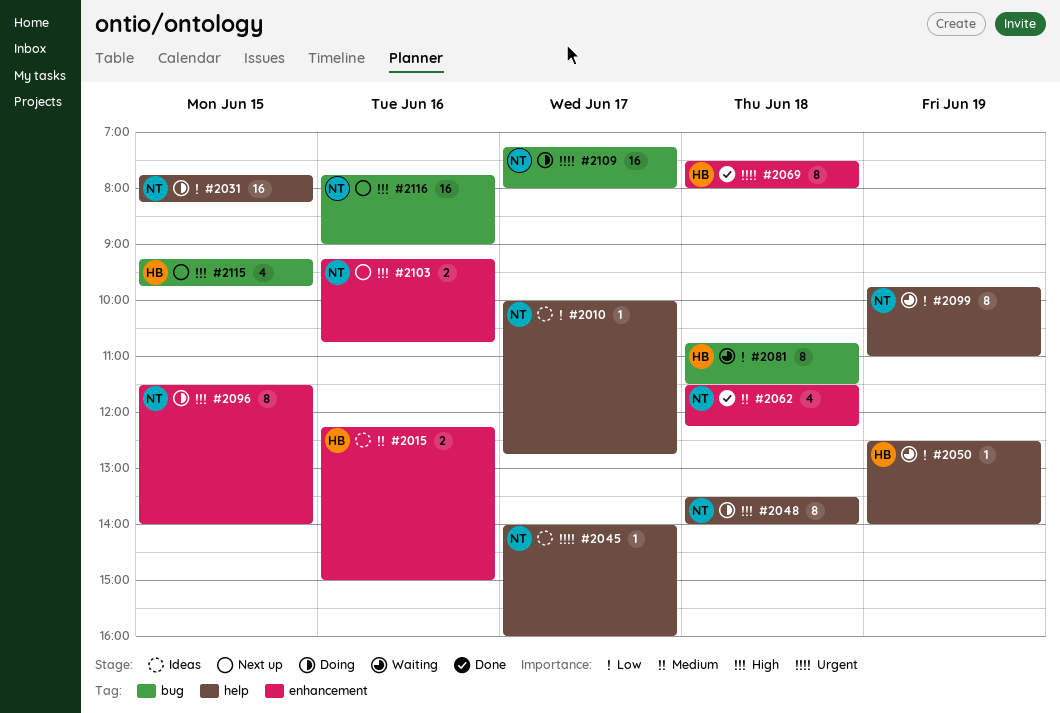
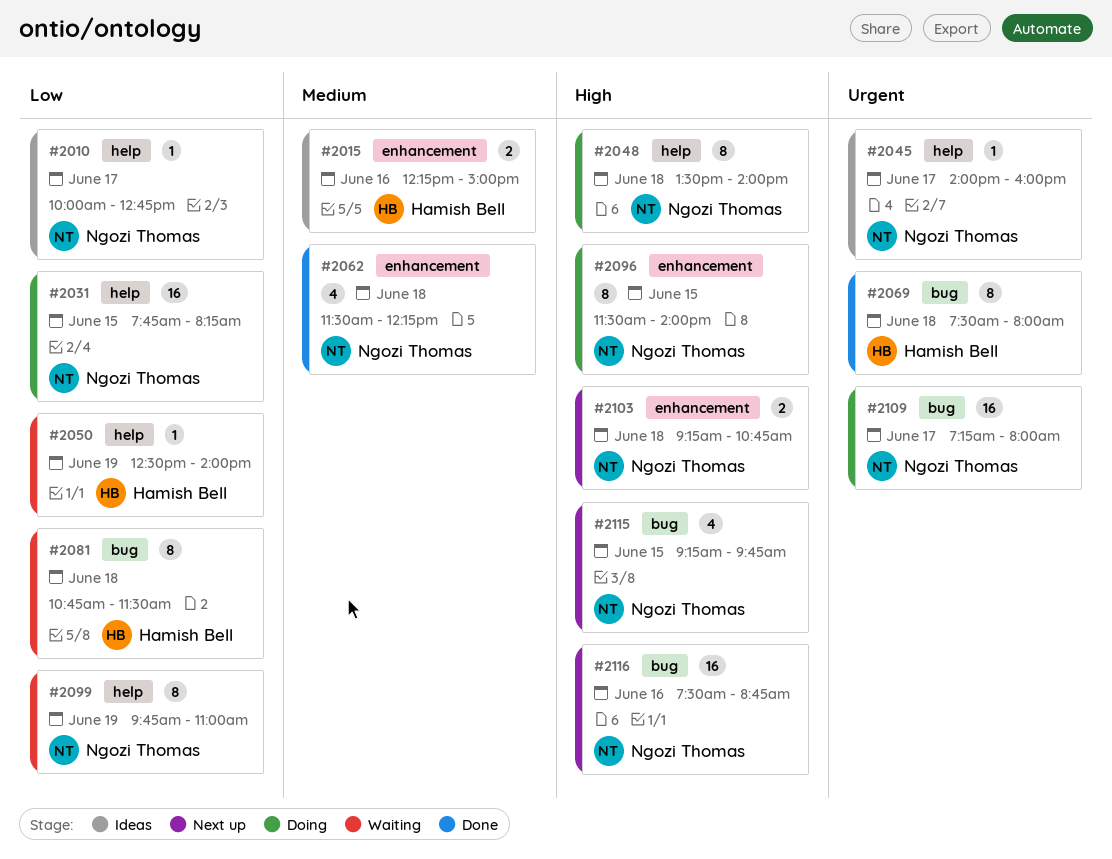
#2069, label: enhancement -> bug
#2103, day: Jun 16 -> Jun 18
#2115, owner: Hamish Bell -> Ngozi Thomas
#2116, begins: 07:45 -> 07:30
#2116, ends: 09:00 -> 08:45

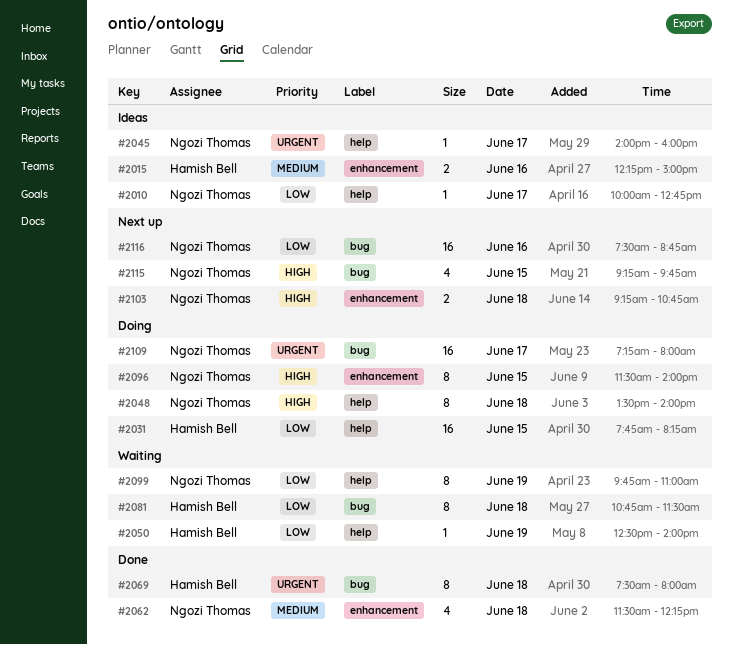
#2031, owner: Ngozi Thomas -> Hamish Bell
#2116, priority: High -> Low

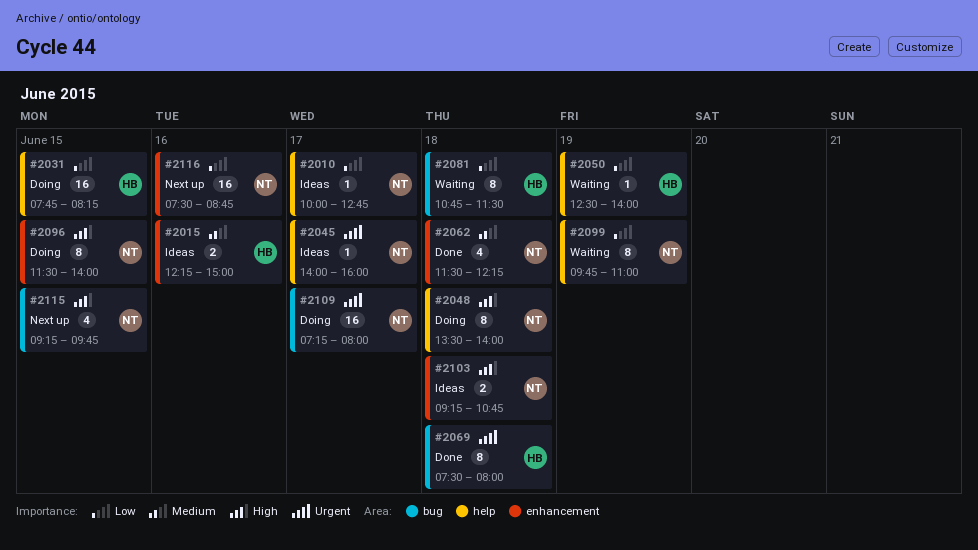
#2103, status: Next up -> Ideas
#2116, label: bug -> enhancement

